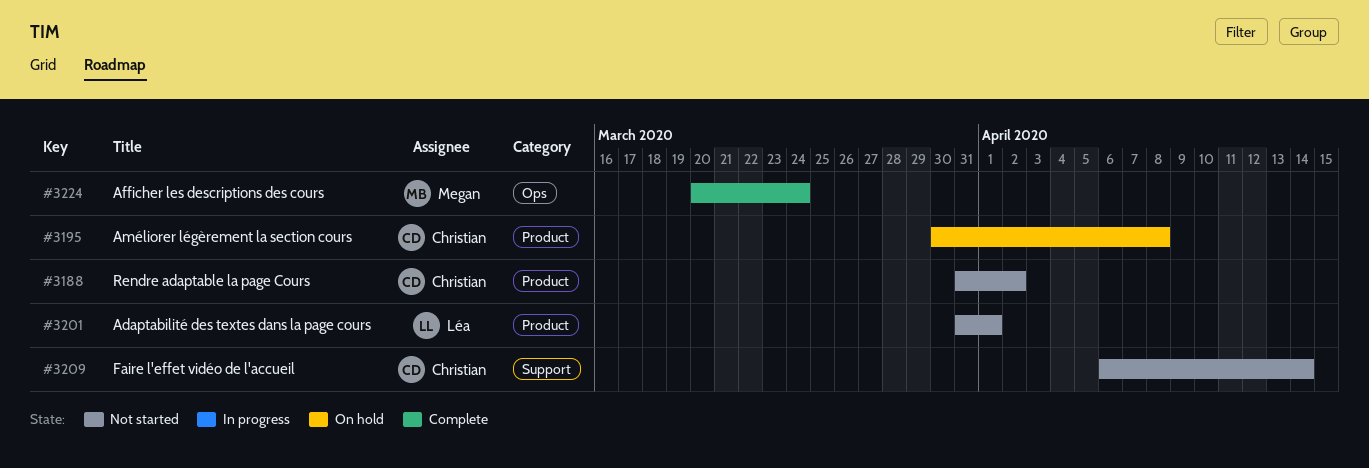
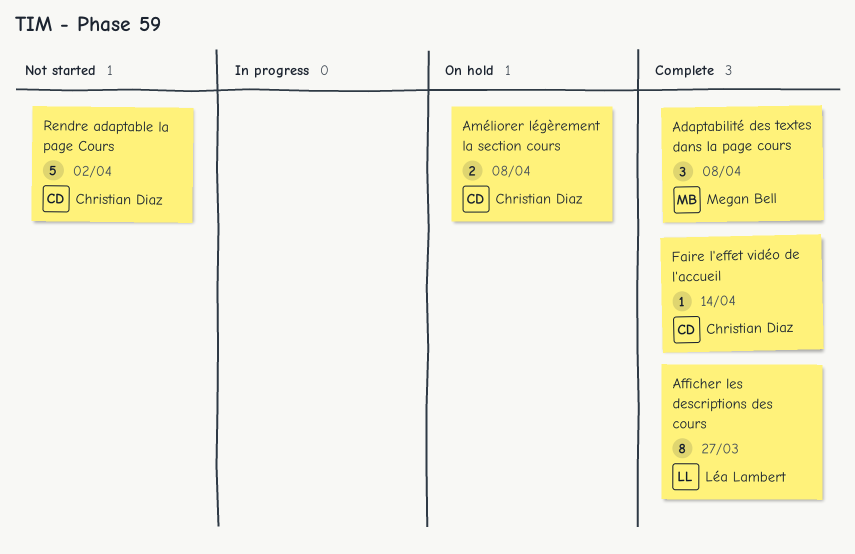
Adaptabilité des textes dans la page cours, status: Not started -> Complete
Adaptabilité des textes dans la page cours, owner: Léa Lambert -> Megan Bell
Adaptabilité des textes dans la page cours, due: Apr 1 -> Apr 8
Afficher les descriptions des cours, owner: Megan Bell -> Léa Lambert
Afficher les descriptions des cours, due: Mar 24 -> Mar 27
Faire l'effet vidéo de l'accueil, status: Not started -> Complete

